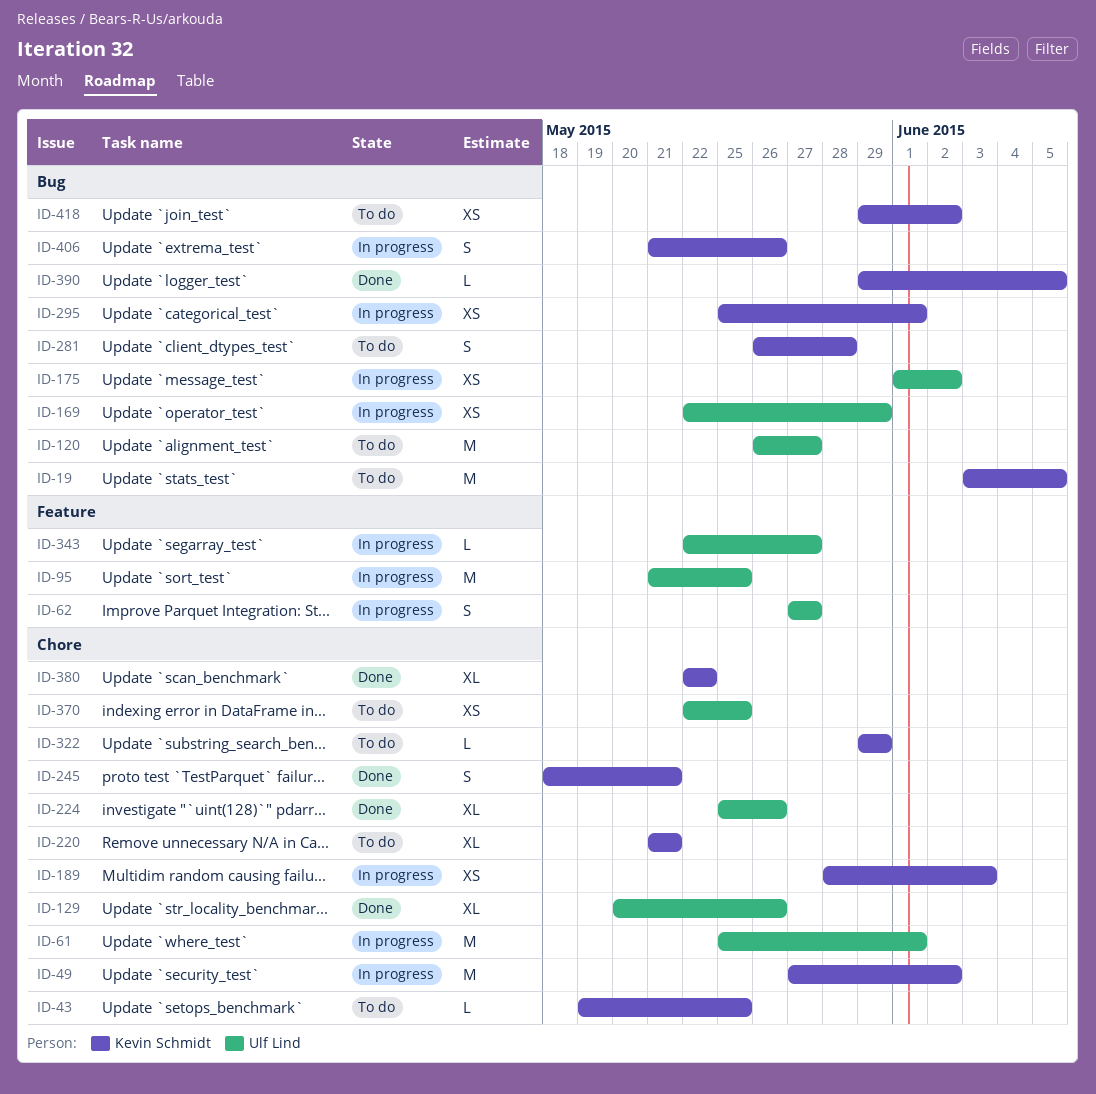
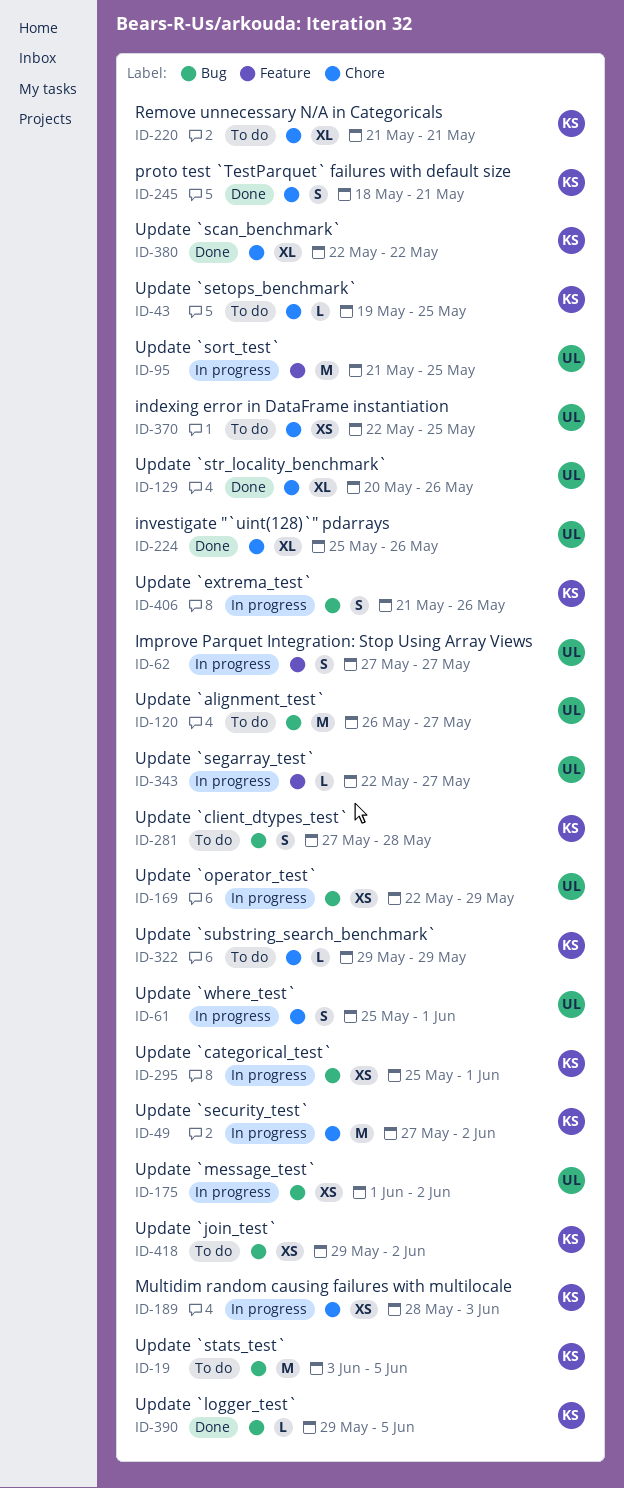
ID-61, estimate: M -> S
ID-281, start: May 26 -> May 27

